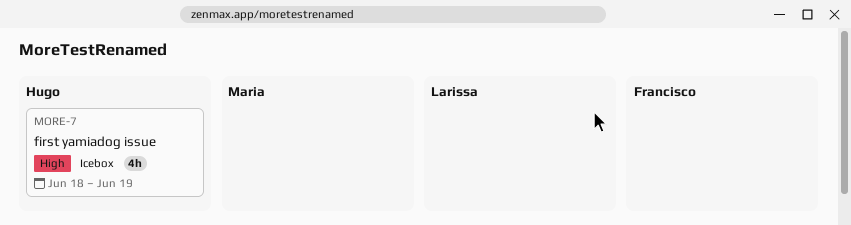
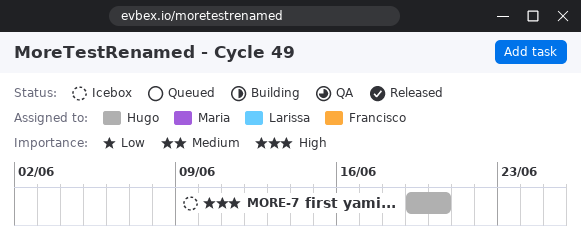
MORE-7, start: Jun 18 -> Jun 19
MORE-7, due: Jun 19 -> Jun 20

